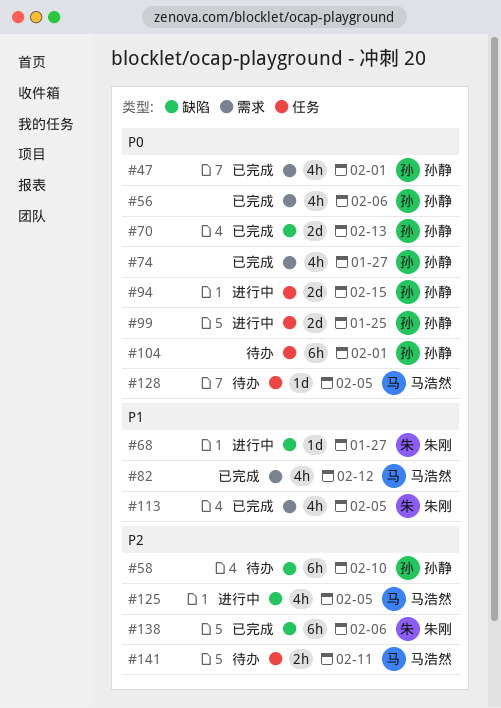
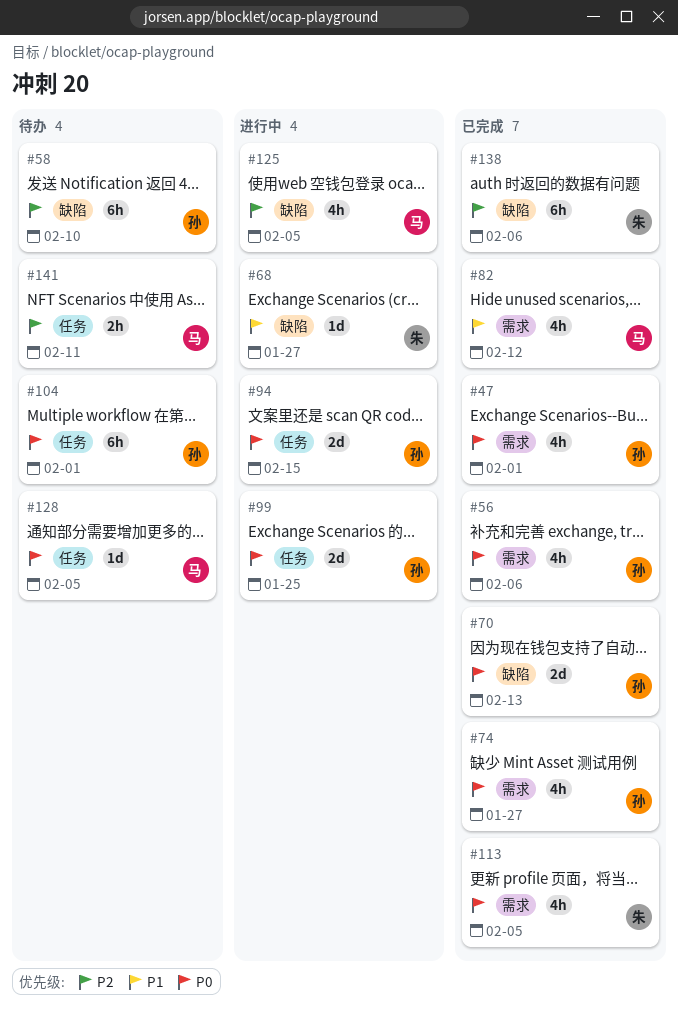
#113, priority: P1 -> P0

